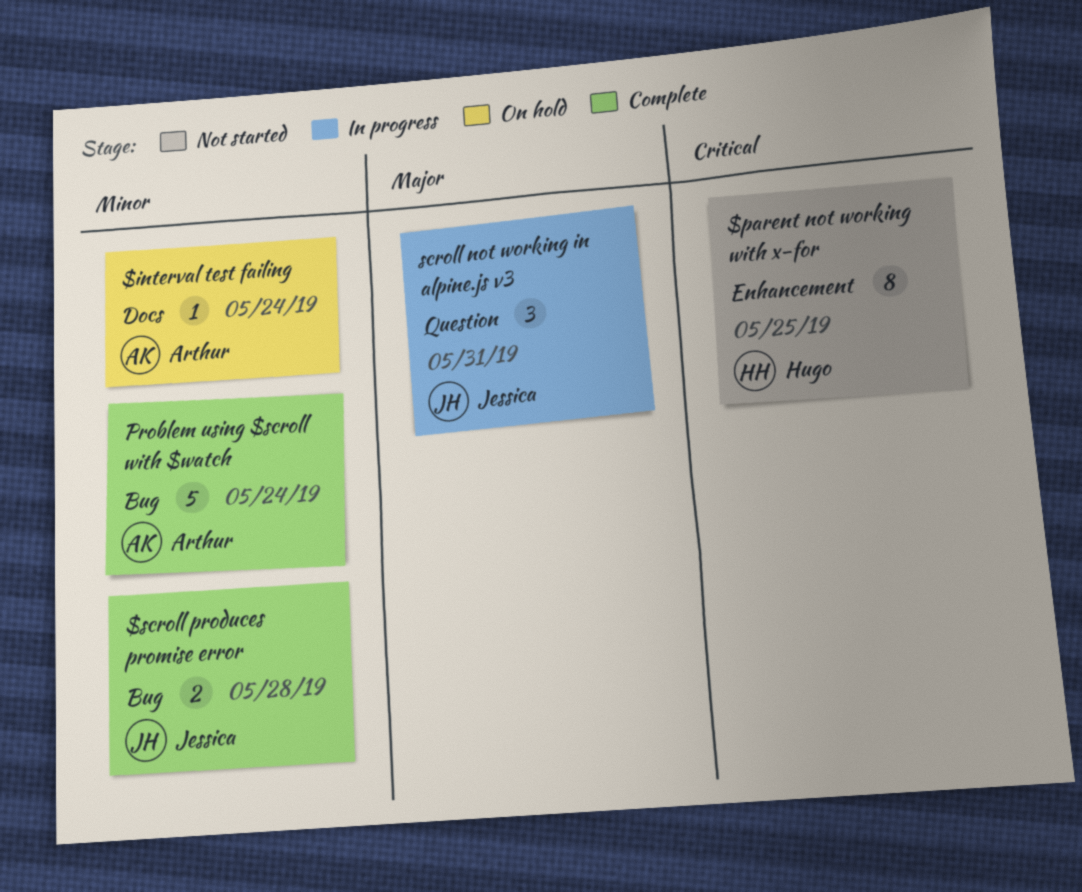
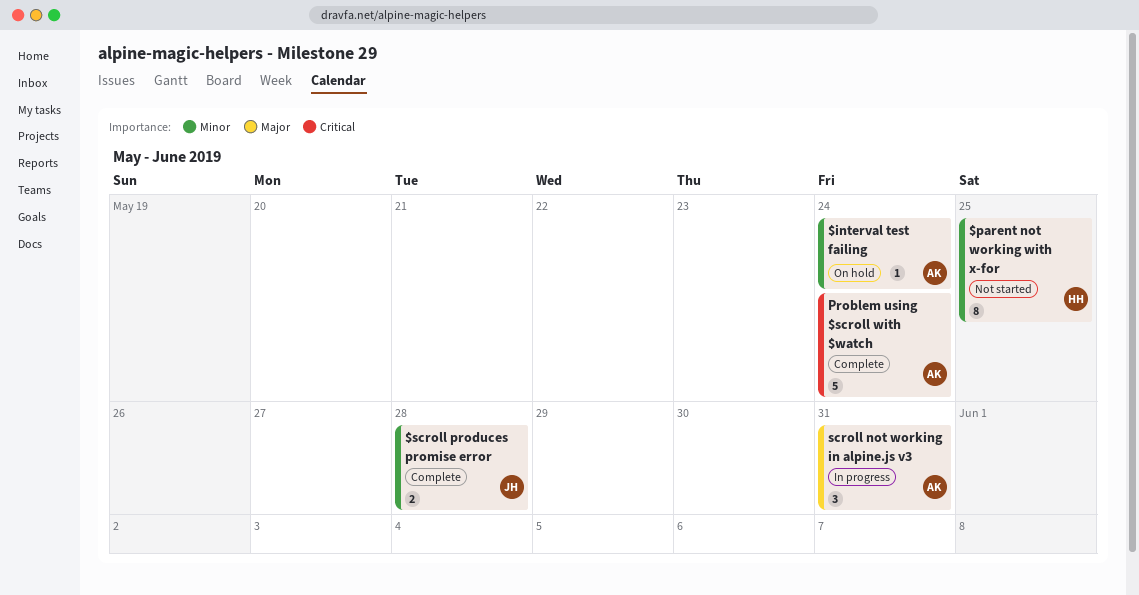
$parent not working with x-for, priority: Critical -> Minor
Problem using $scroll with $watch, priority: Minor -> Critical
scroll not working in alpine.js v3, owner: Jessica -> Arthur

